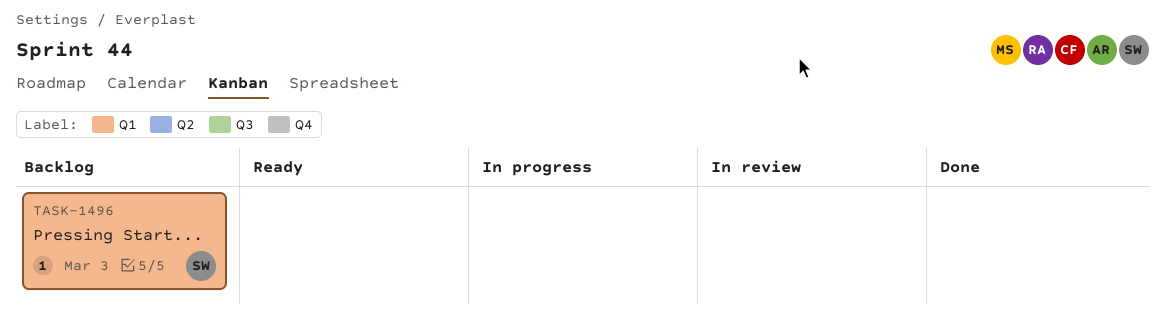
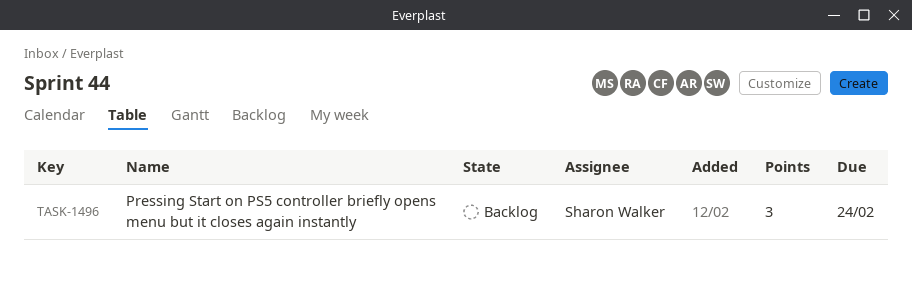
TASK-1496, estimate: 1 -> 3
TASK-1496, due: Mar 3 -> Feb 24

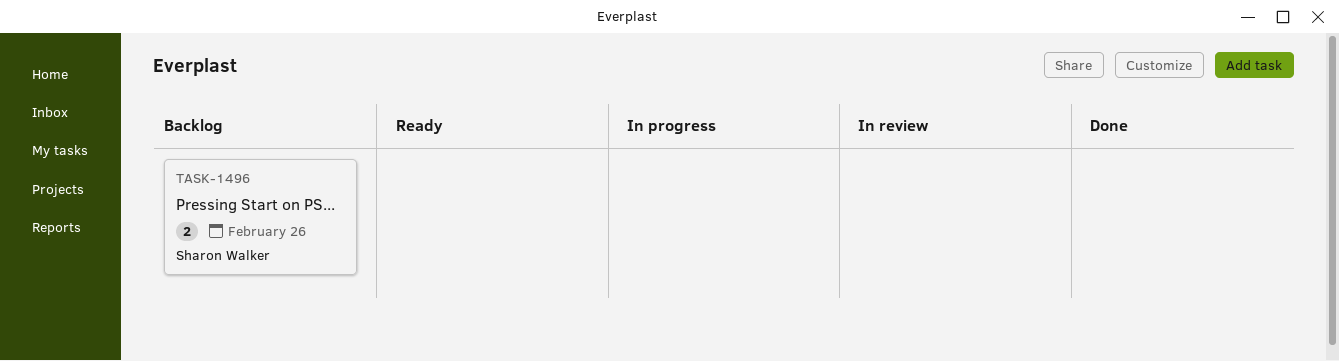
TASK-1496, estimate: 3 -> 2
TASK-1496, due: Feb 24 -> Feb 26

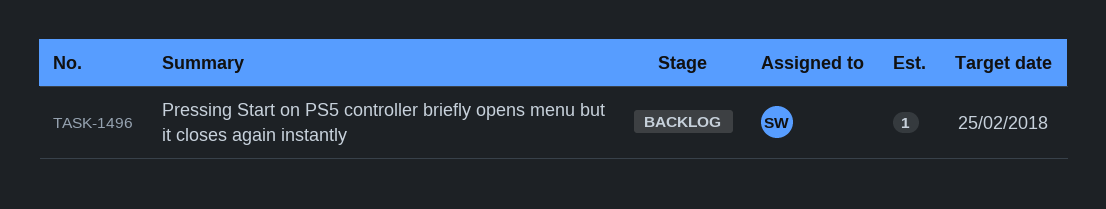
TASK-1496, estimate: 2 -> 1
TASK-1496, due: Feb 26 -> Feb 25

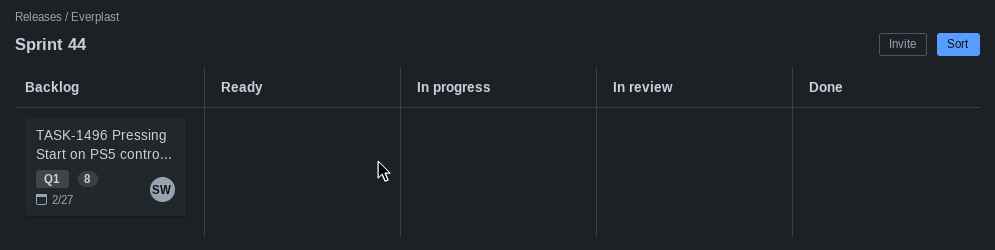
TASK-1496, estimate: 1 -> 8
TASK-1496, due: Feb 25 -> Feb 27

